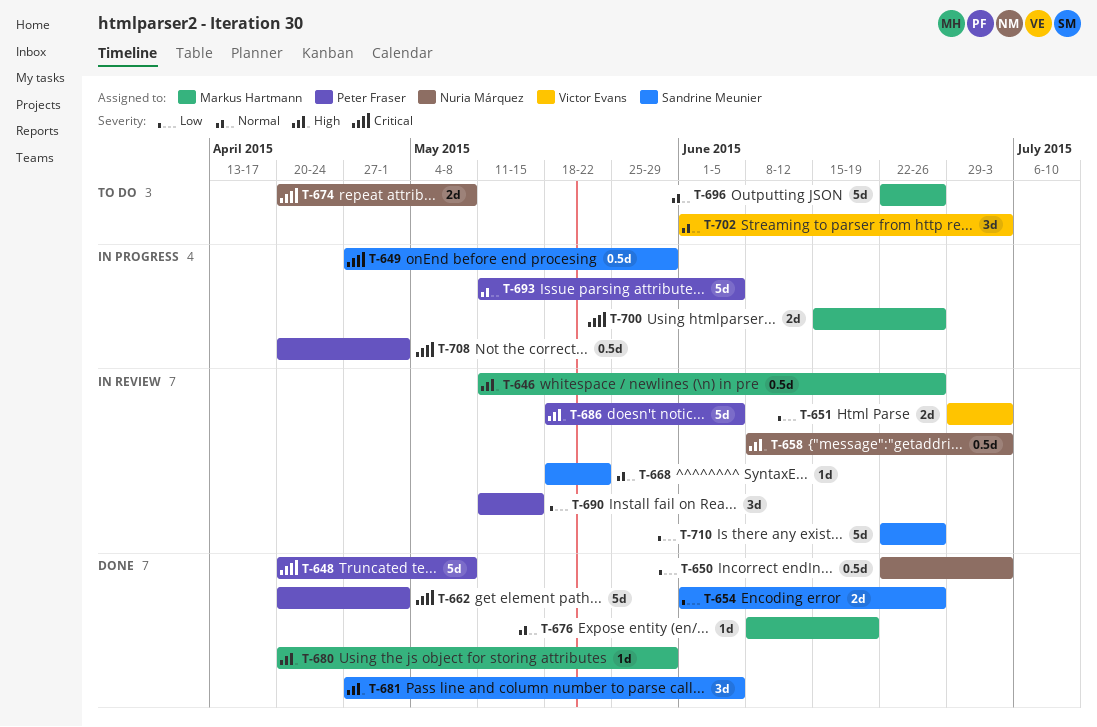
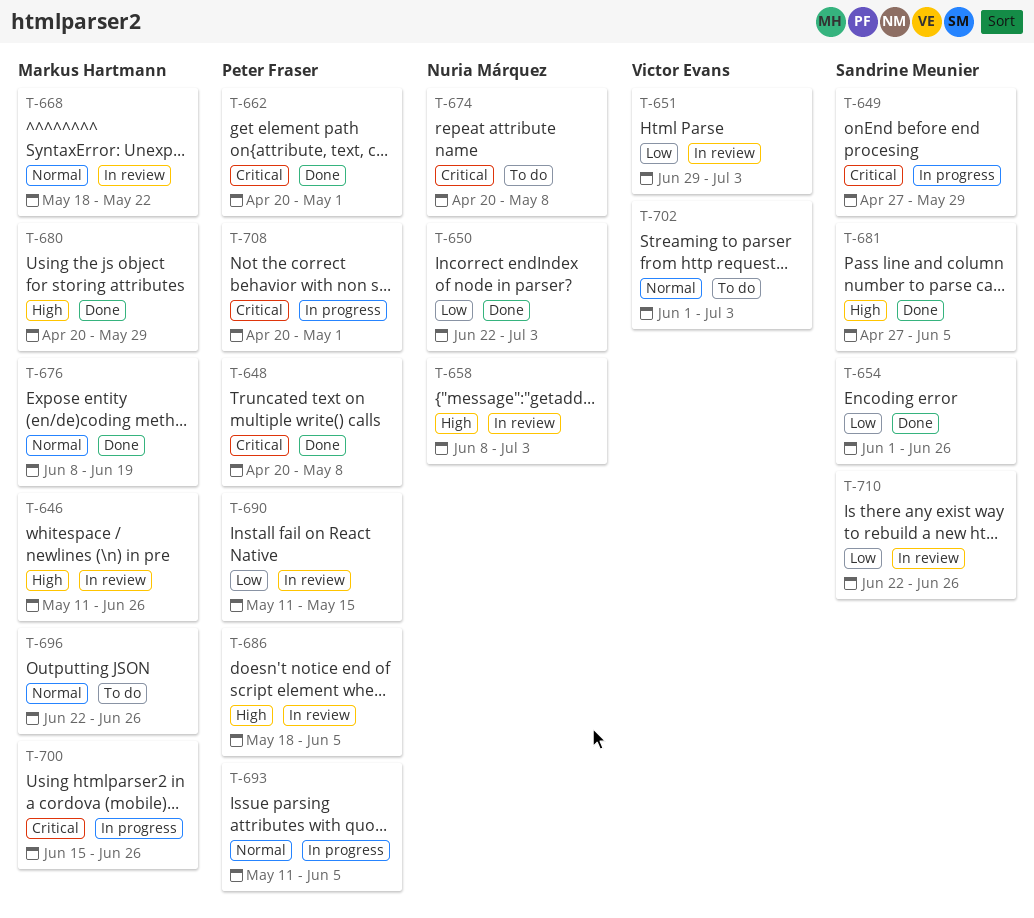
T-668, owner: Sandrine Meunier -> Markus Hartmann

